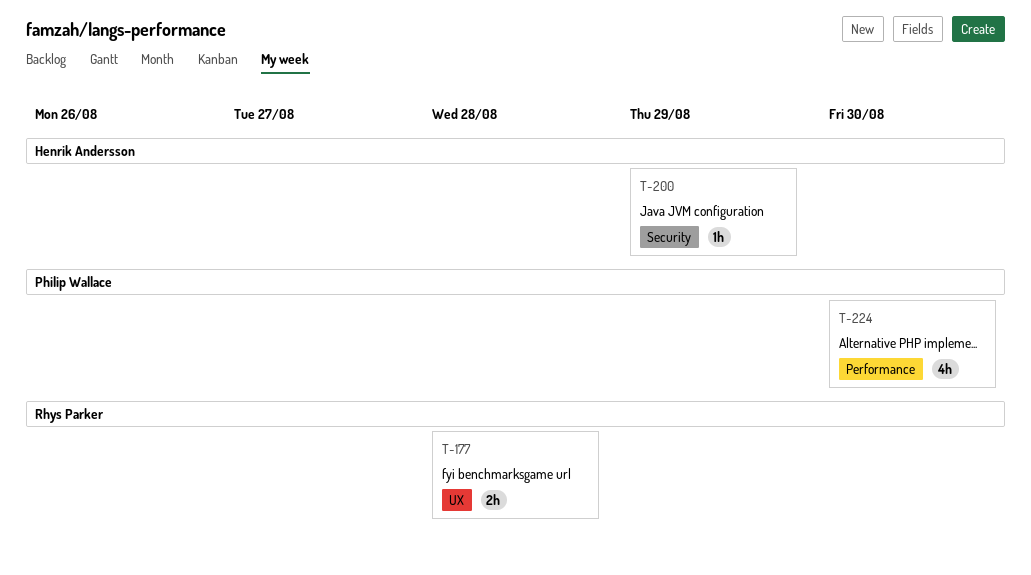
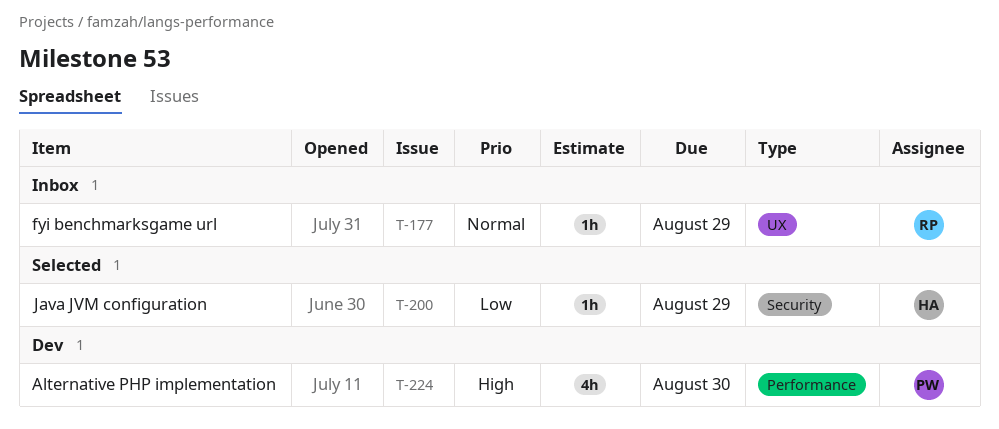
T-177, estimate: 2h -> 1h
T-177, due: Aug 28 -> Aug 29

